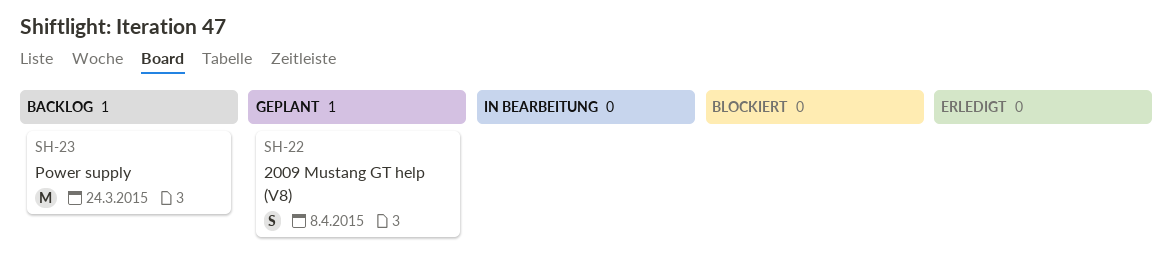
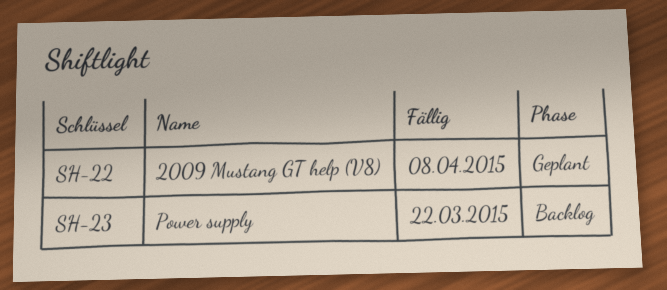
SH-23, due: Mar 24 -> Mar 22

